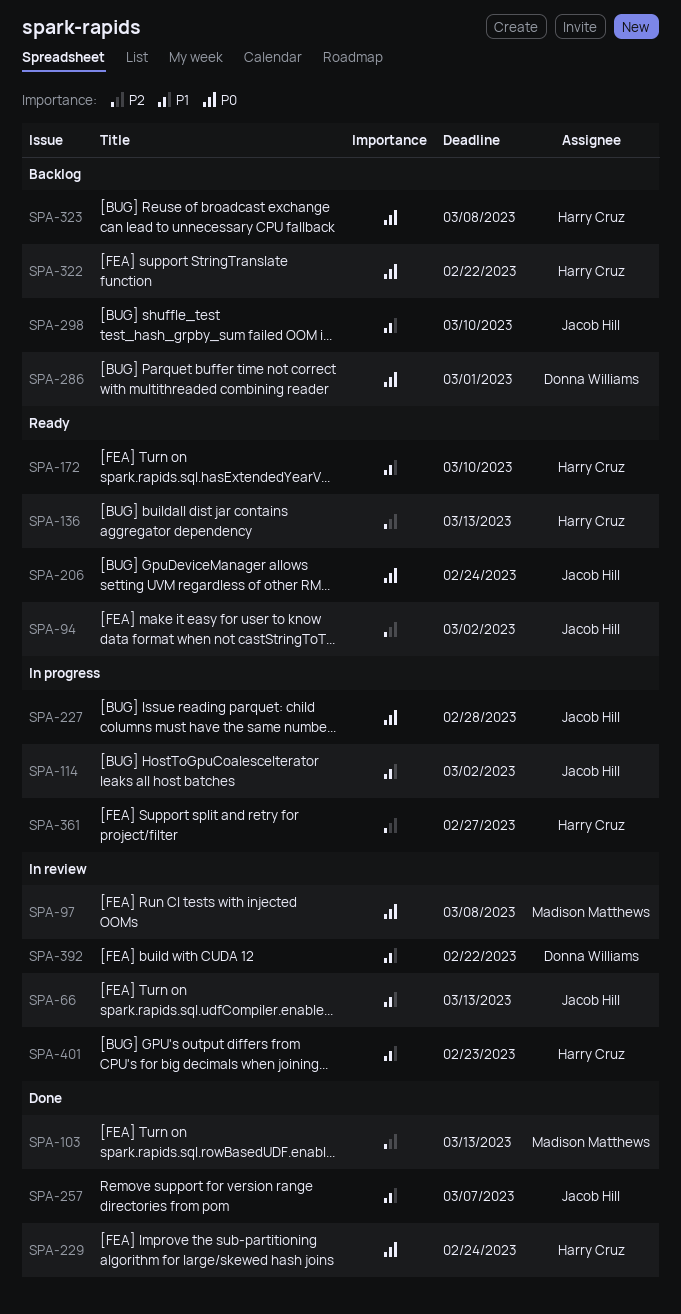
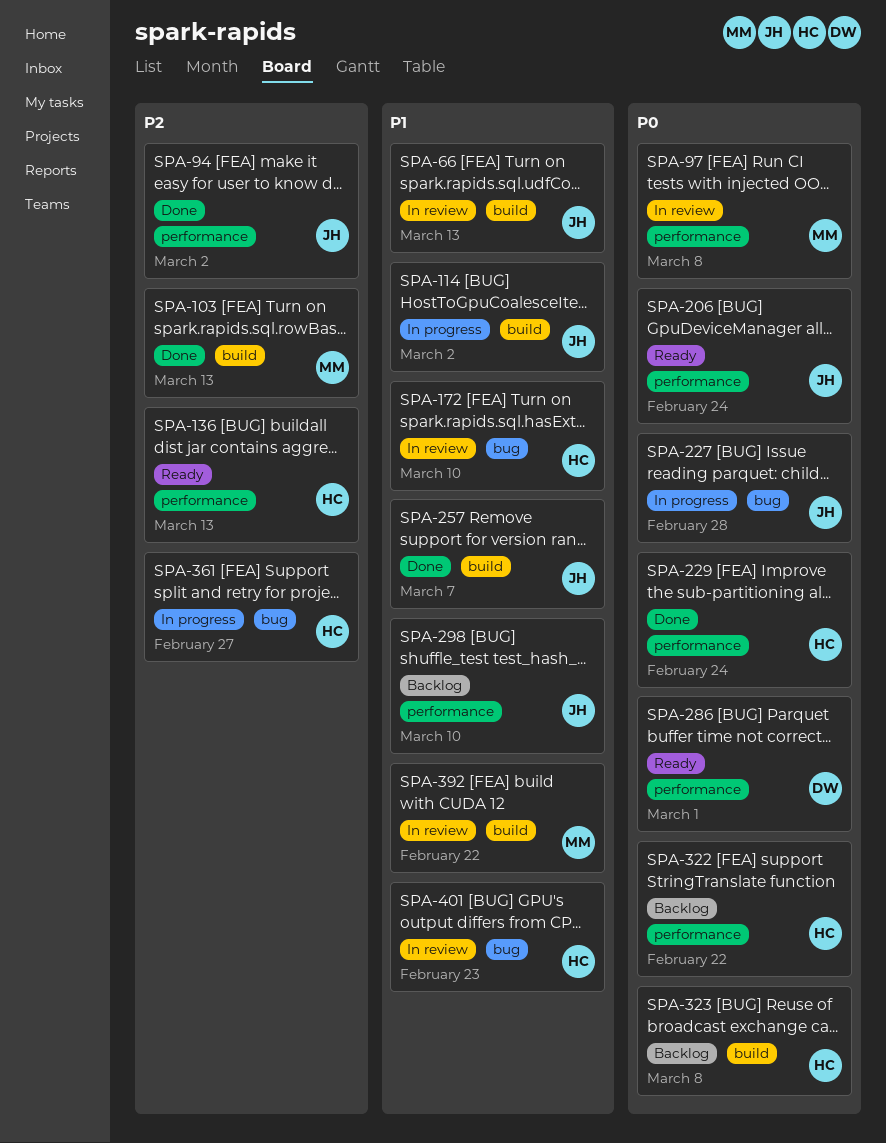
SPA-94, status: Ready -> Done
SPA-172, status: Ready -> In review
SPA-286, status: Backlog -> Ready
SPA-392, owner: Donna Williams -> Madison Matthews

